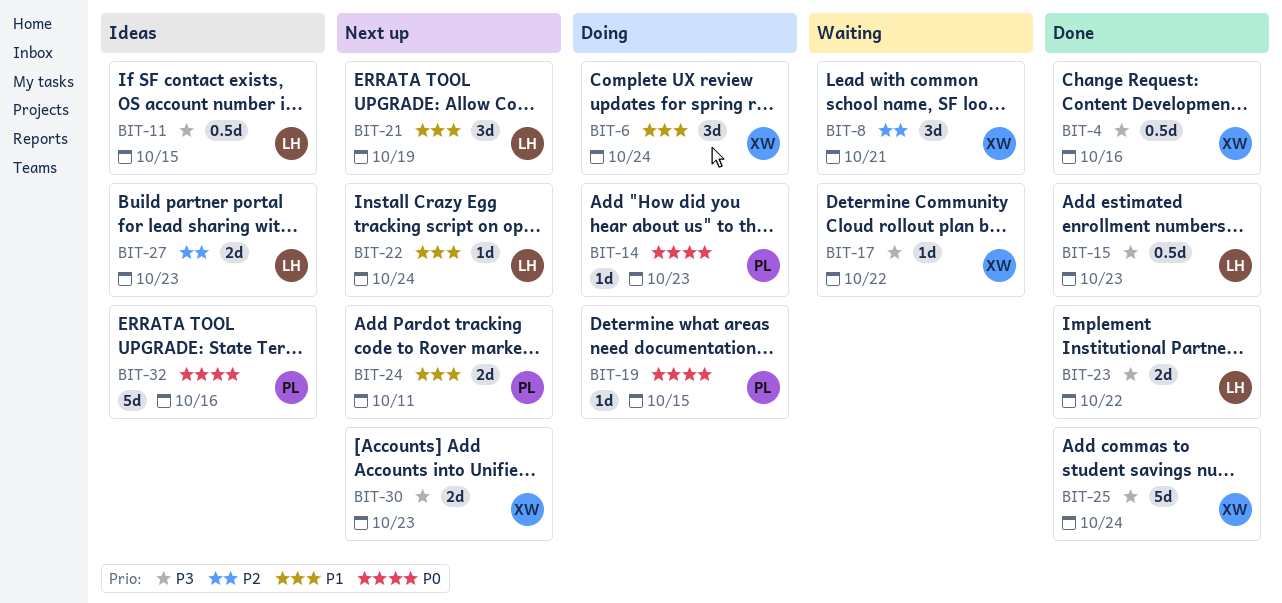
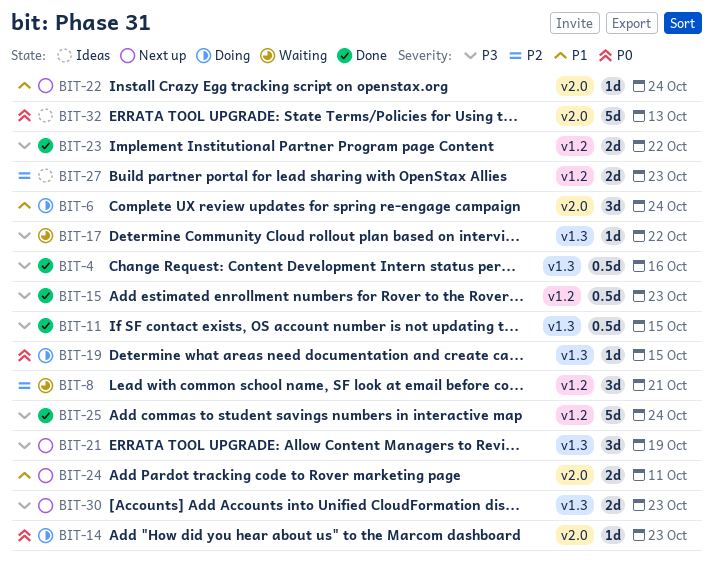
BIT-11, status: Ideas -> Done
BIT-21, priority: P1 -> P3
BIT-32, due: Oct 16 -> Oct 13

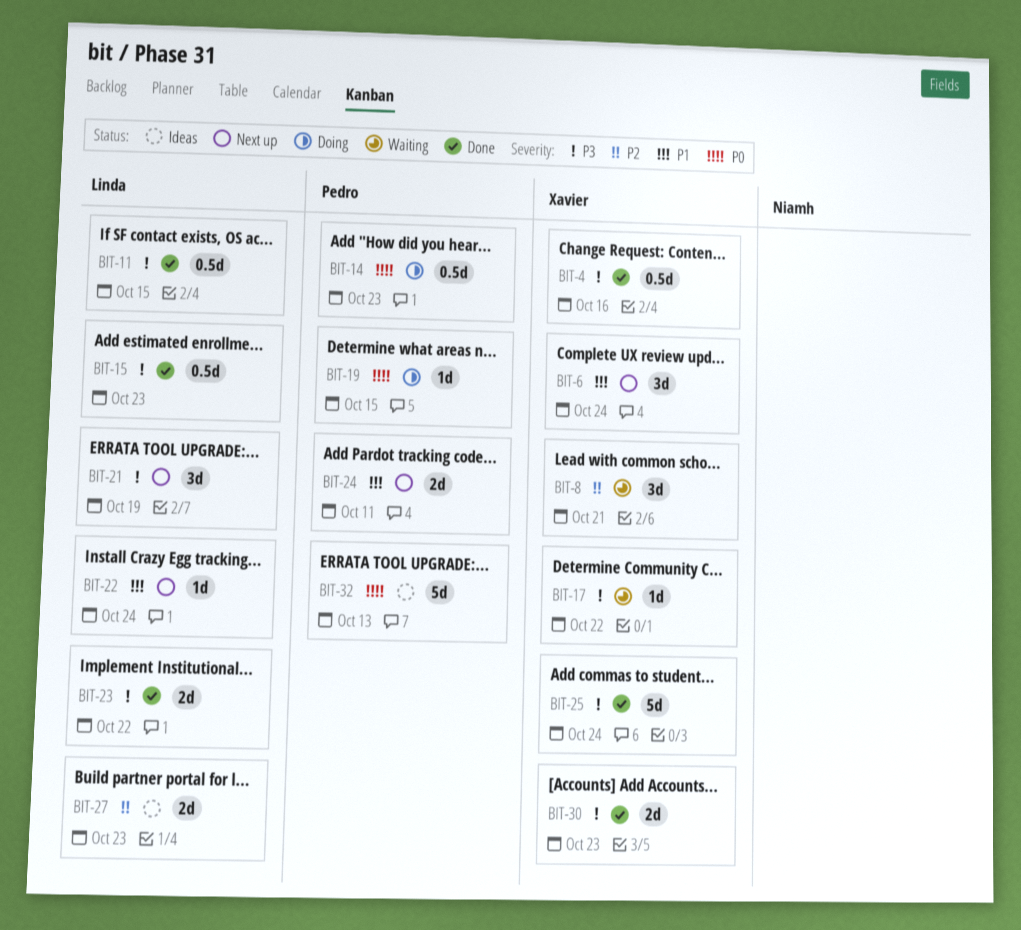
BIT-6, status: Doing -> Next up
BIT-14, estimate: 1d -> 0.5d
BIT-30, status: Next up -> Done

